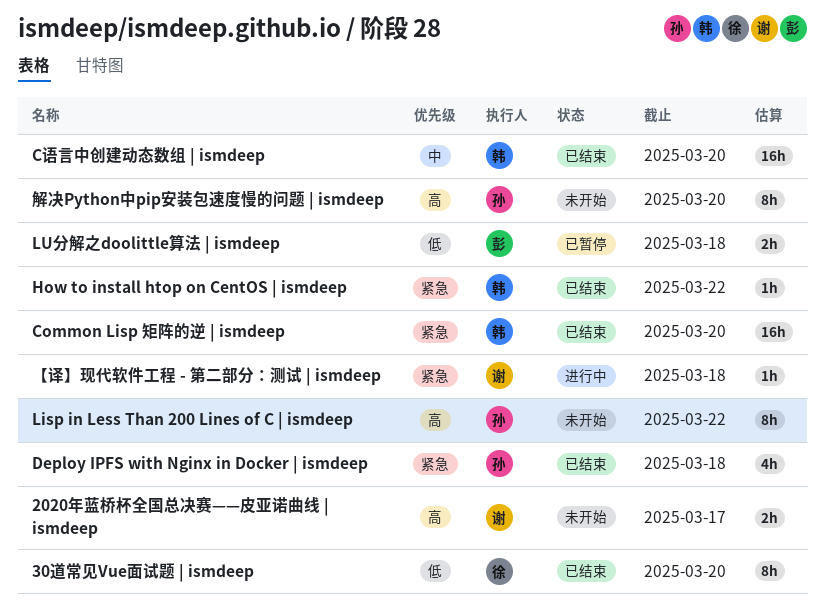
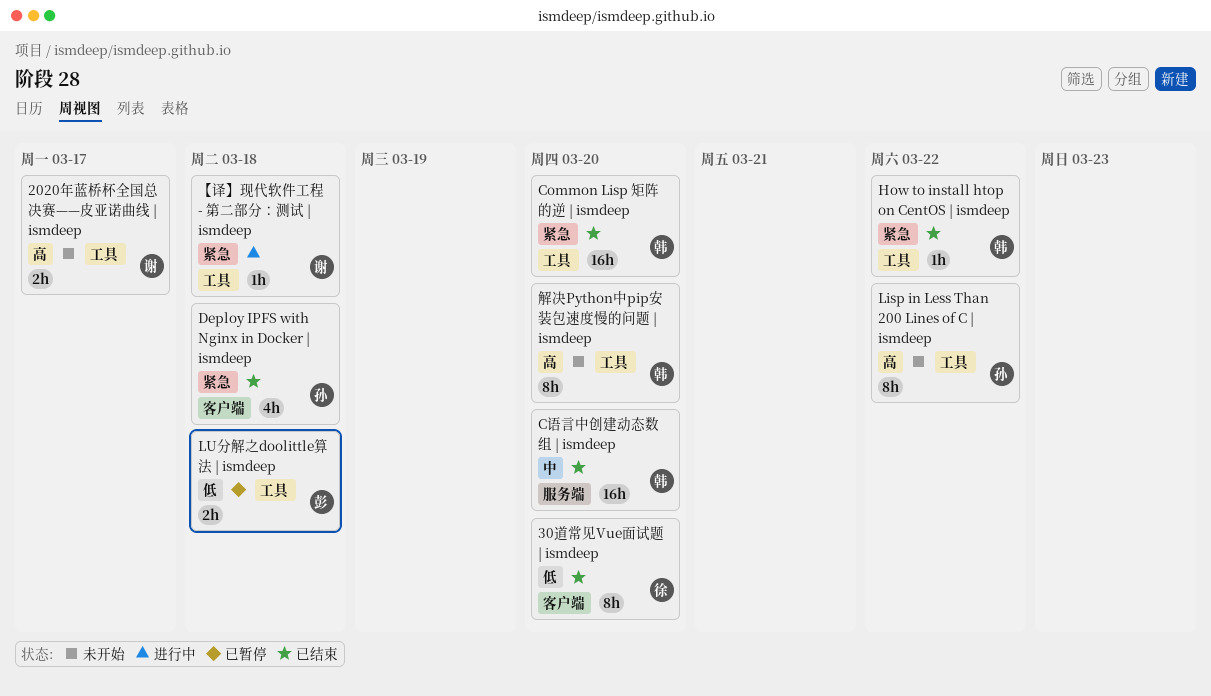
解决Python中pip安装包速度慢的问题 | ismdeep, owner: 孙 -> 韩

